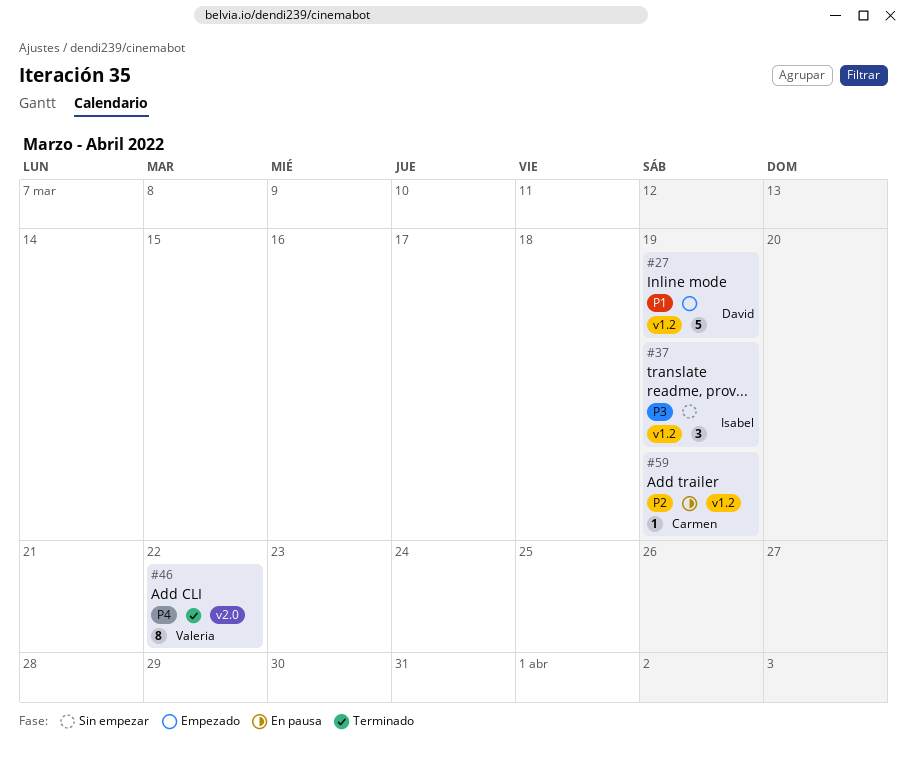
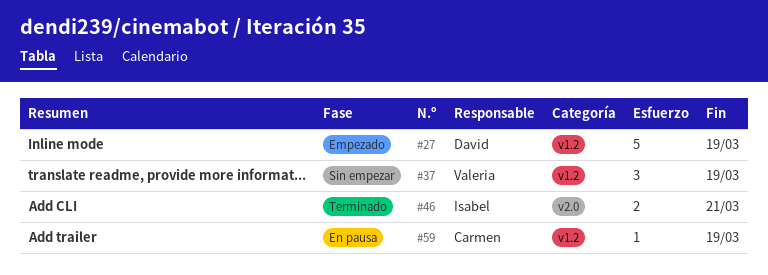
#37, owner: Isabel -> Valeria
#46, owner: Valeria -> Isabel
#46, estimate: 8 -> 2
#46, due: Mar 22 -> Mar 21

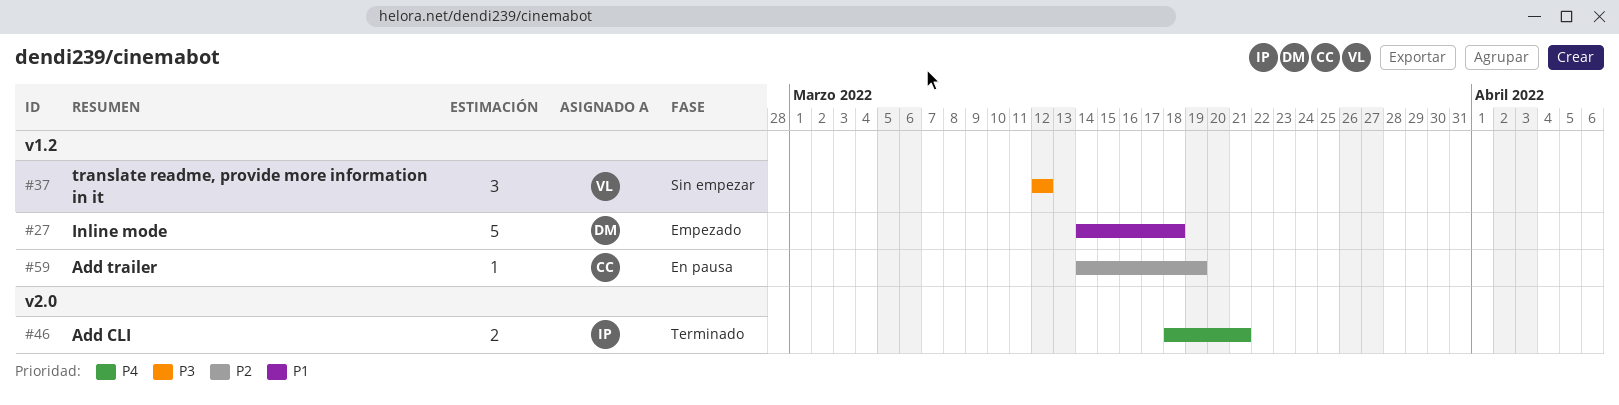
#27, due: Mar 19 -> Mar 18
#37, due: Mar 19 -> Mar 12

